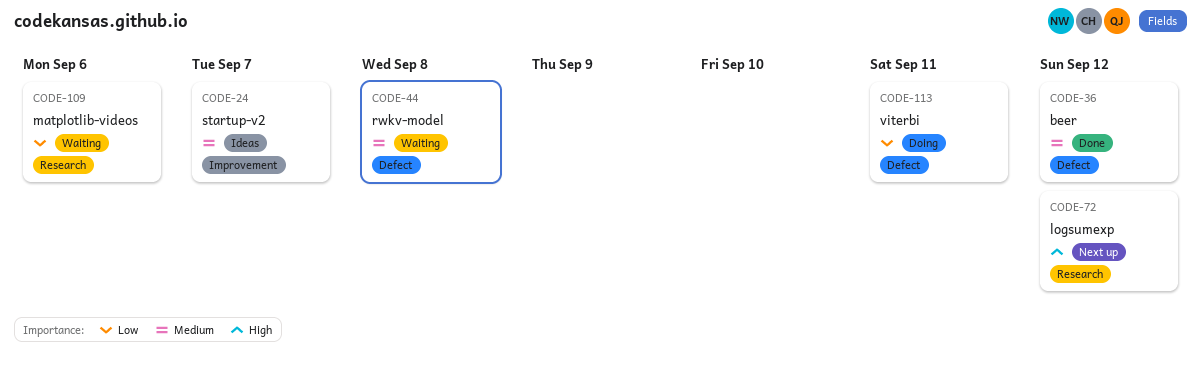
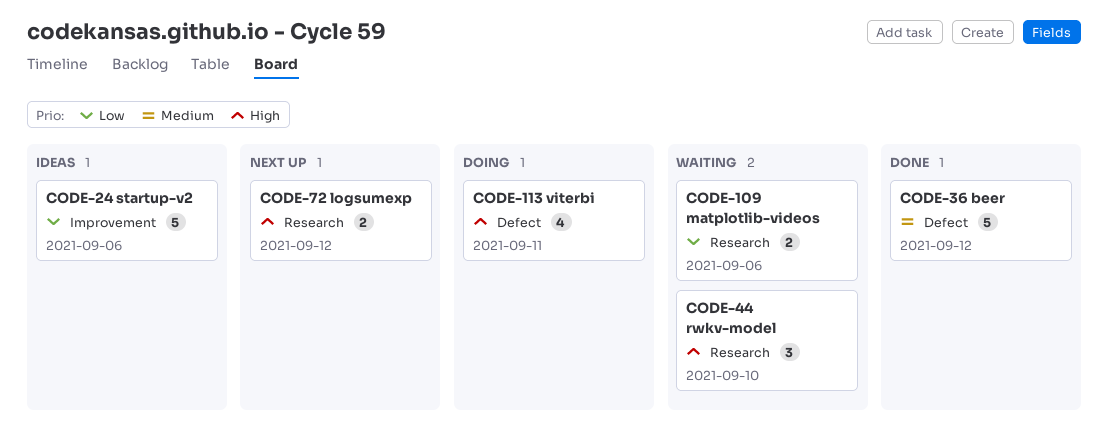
CODE-24, priority: Medium -> Low
CODE-24, due: Sep 7 -> Sep 6
CODE-44, priority: Medium -> High
CODE-44, label: Defect -> Research
CODE-44, due: Sep 8 -> Sep 10
CODE-113, priority: Low -> High

